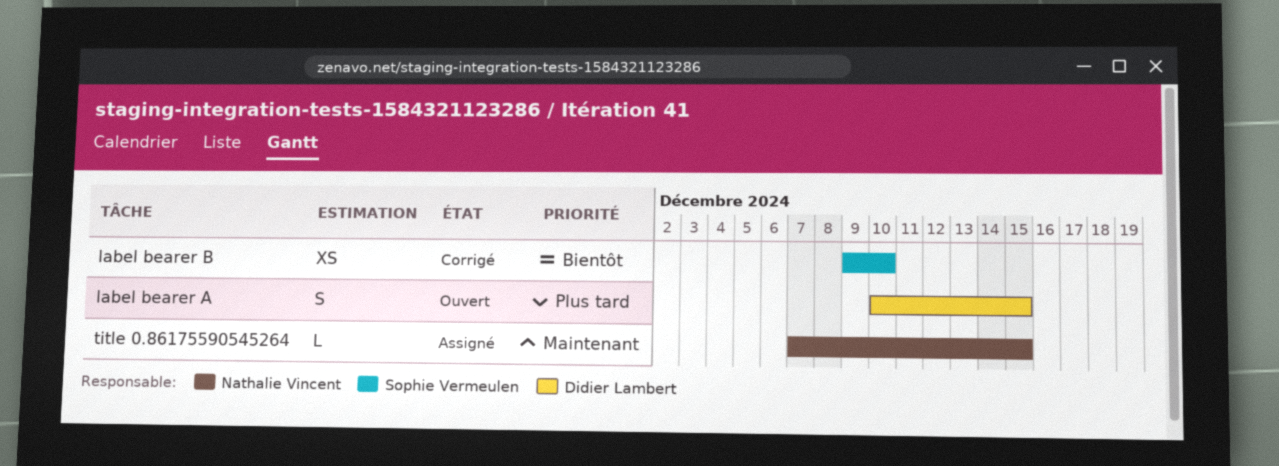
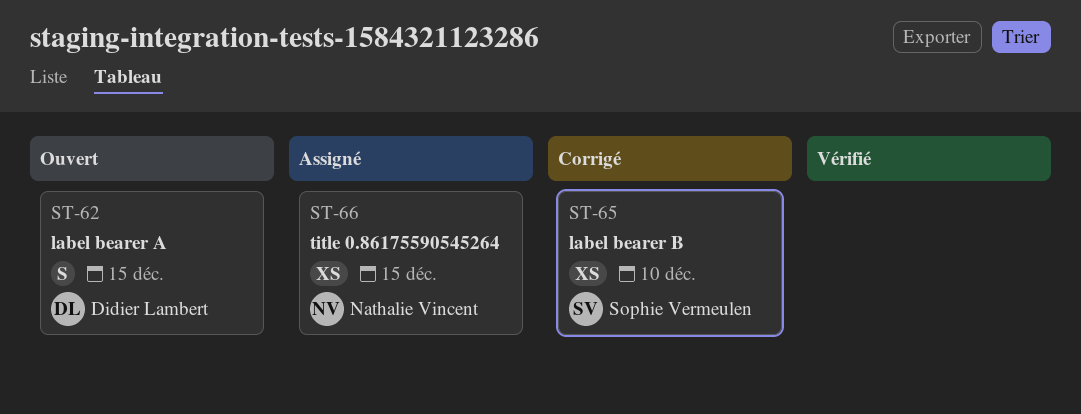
title 0.86175590545264, estimate: L -> XS

